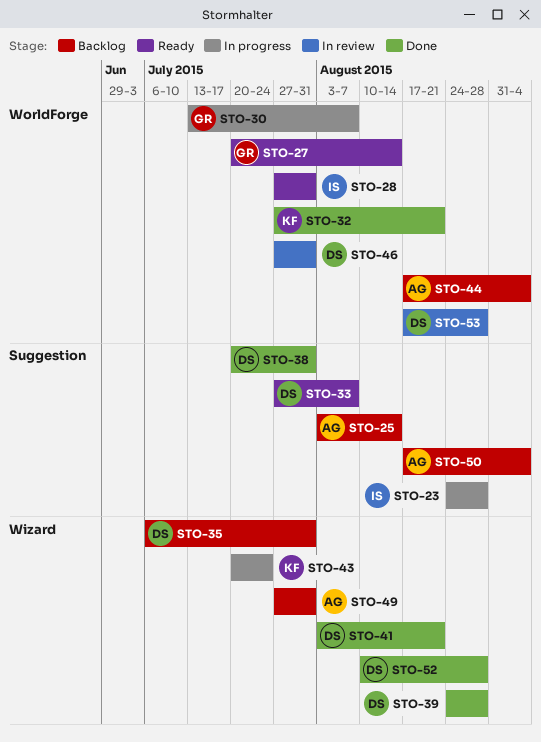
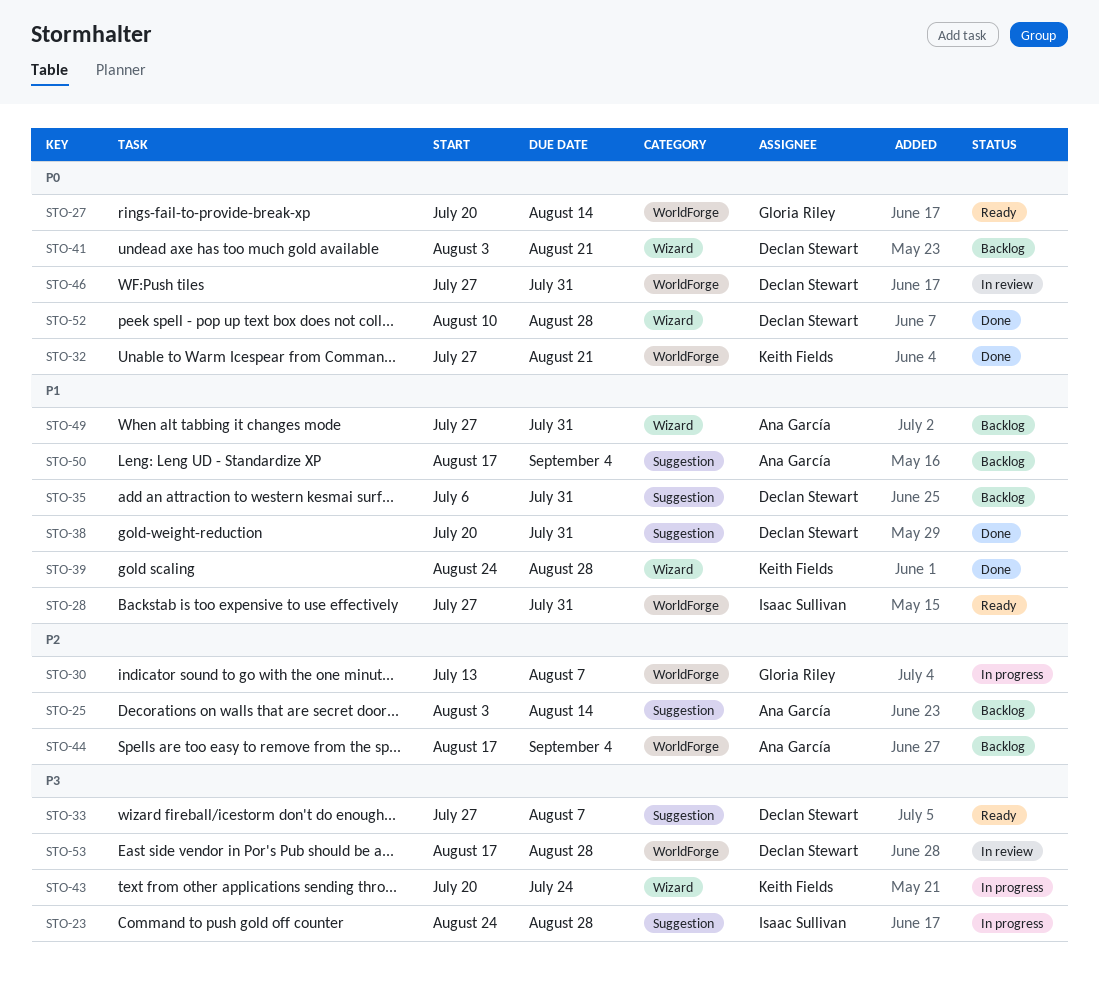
STO-35, label: Wizard -> Suggestion
STO-39, owner: Declan Stewart -> Keith Fields
STO-41, status: Done -> Backlog

